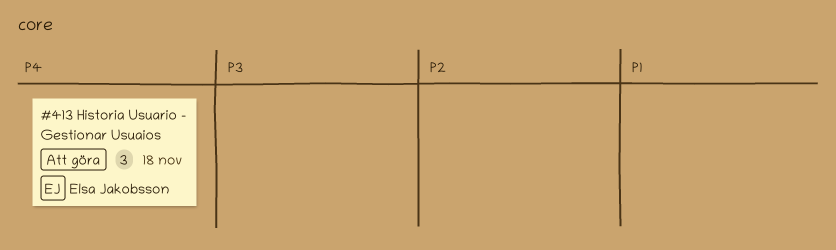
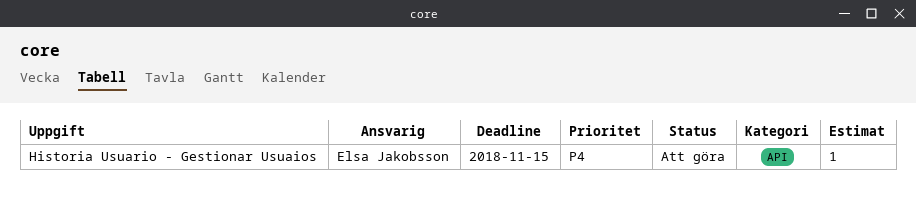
Historia Usuario - Gestionar Usuaios, estimate: 3 -> 1
Historia Usuario - Gestionar Usuaios, due: Nov 18 -> Nov 15

